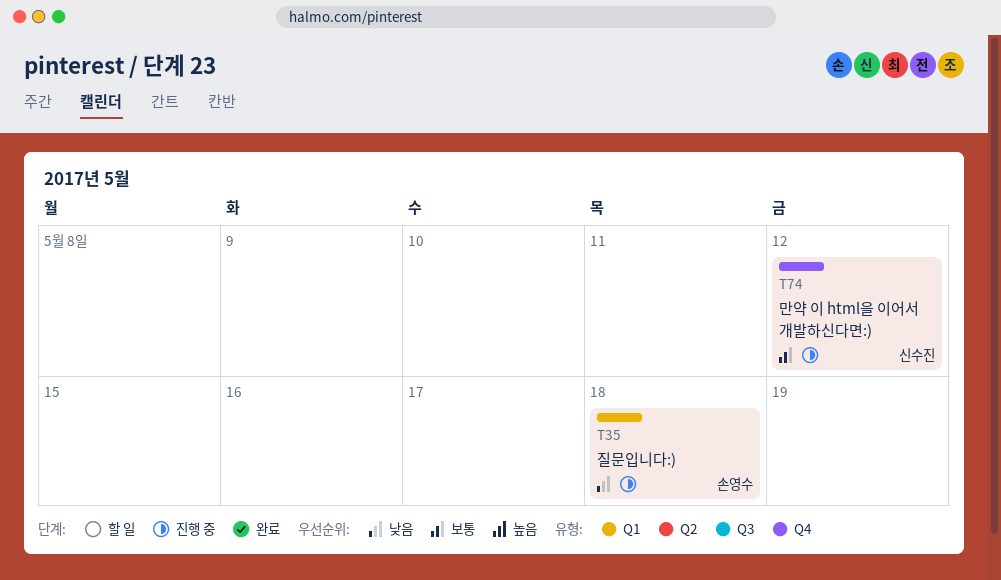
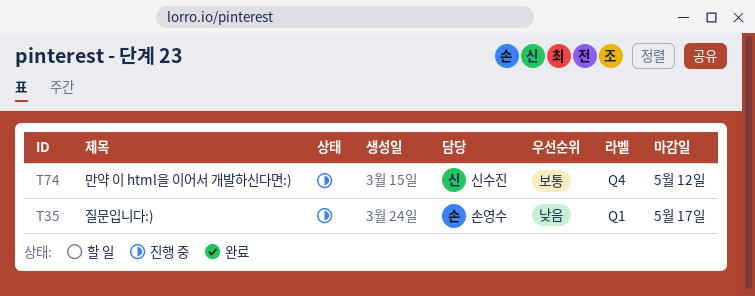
T35, due: May 18 -> May 17

